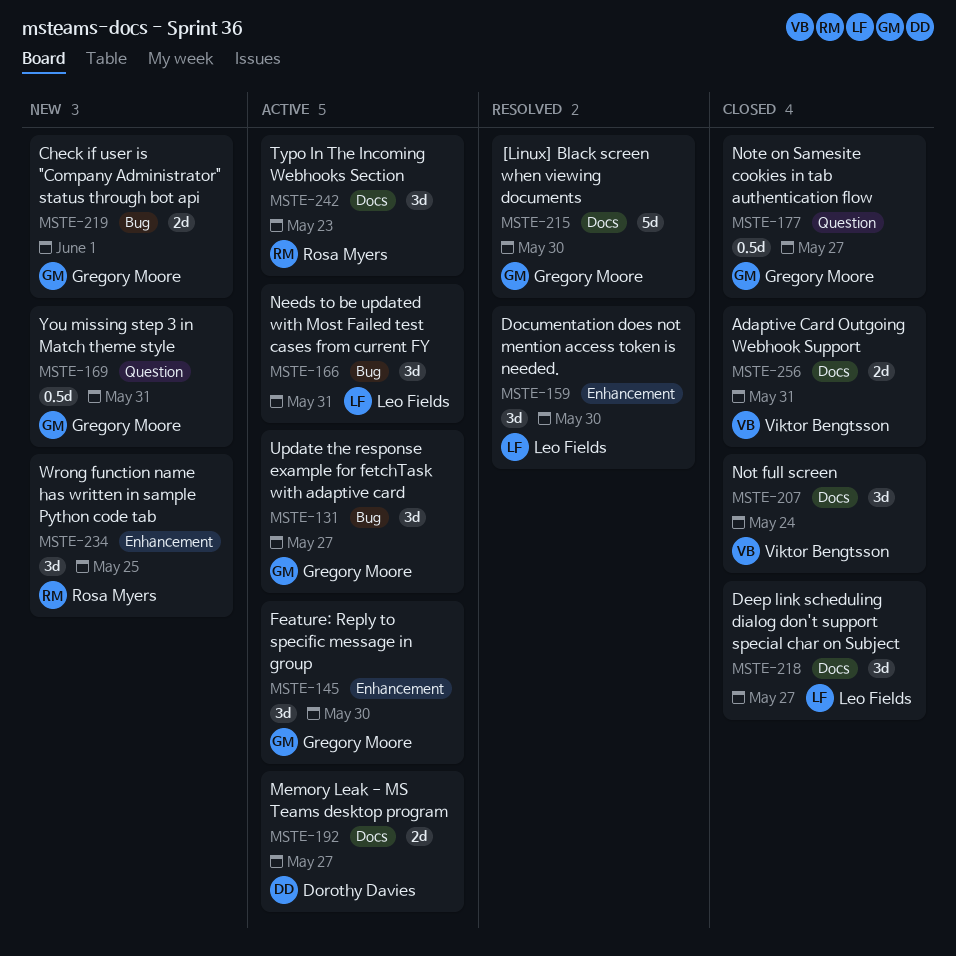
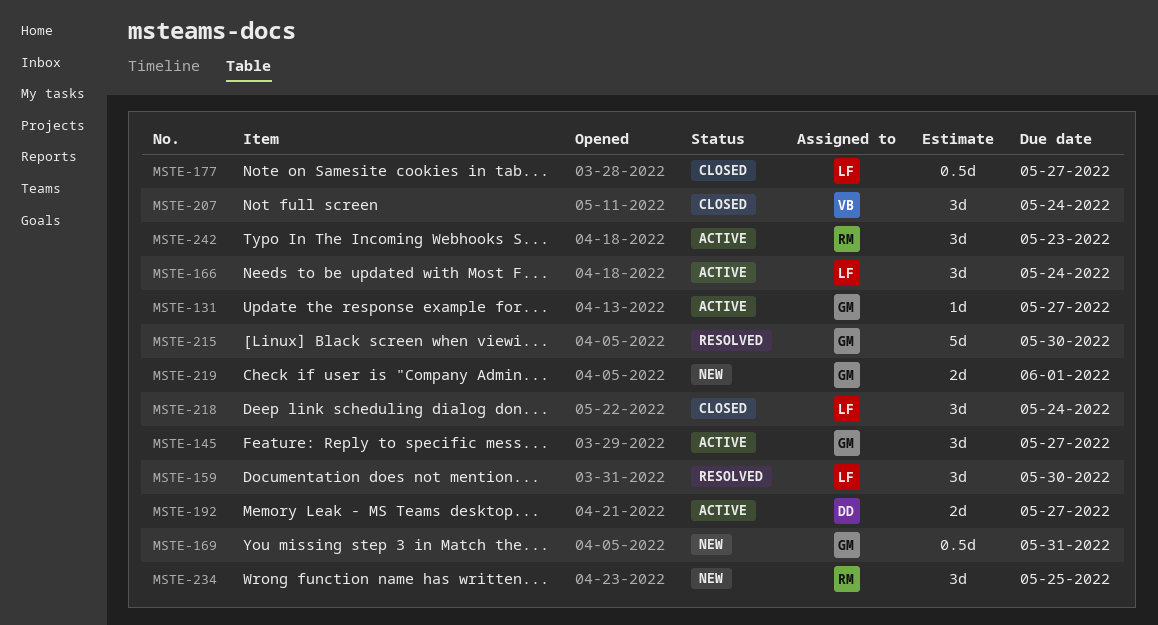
MSTE-131, estimate: 3d -> 1d
MSTE-145, due: May 30 -> May 27
MSTE-166, due: May 31 -> May 24
MSTE-177, owner: Gregory Moore -> Leo Fields
MSTE-218, due: May 27 -> May 24
MSTE-256: present -> none

